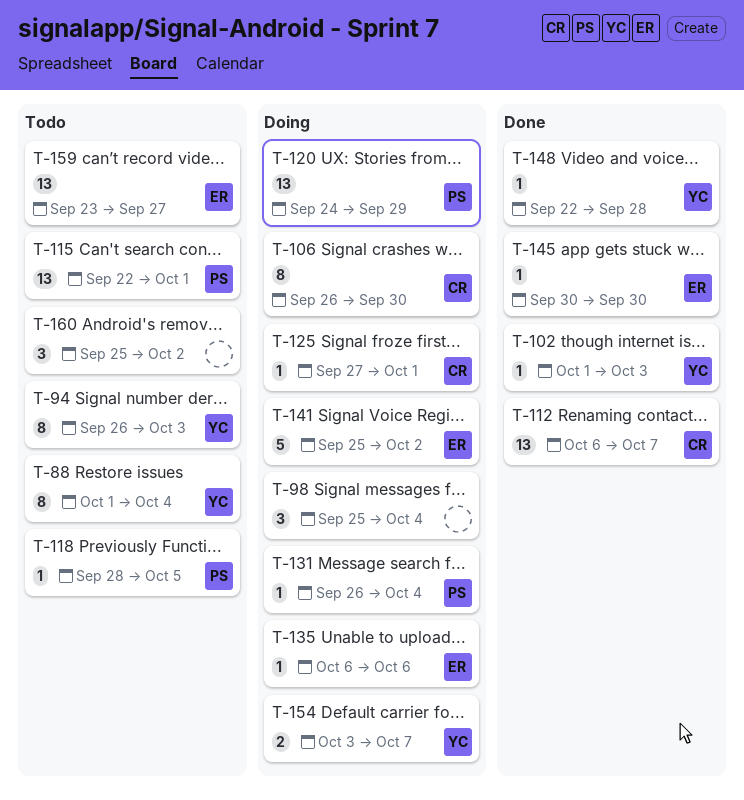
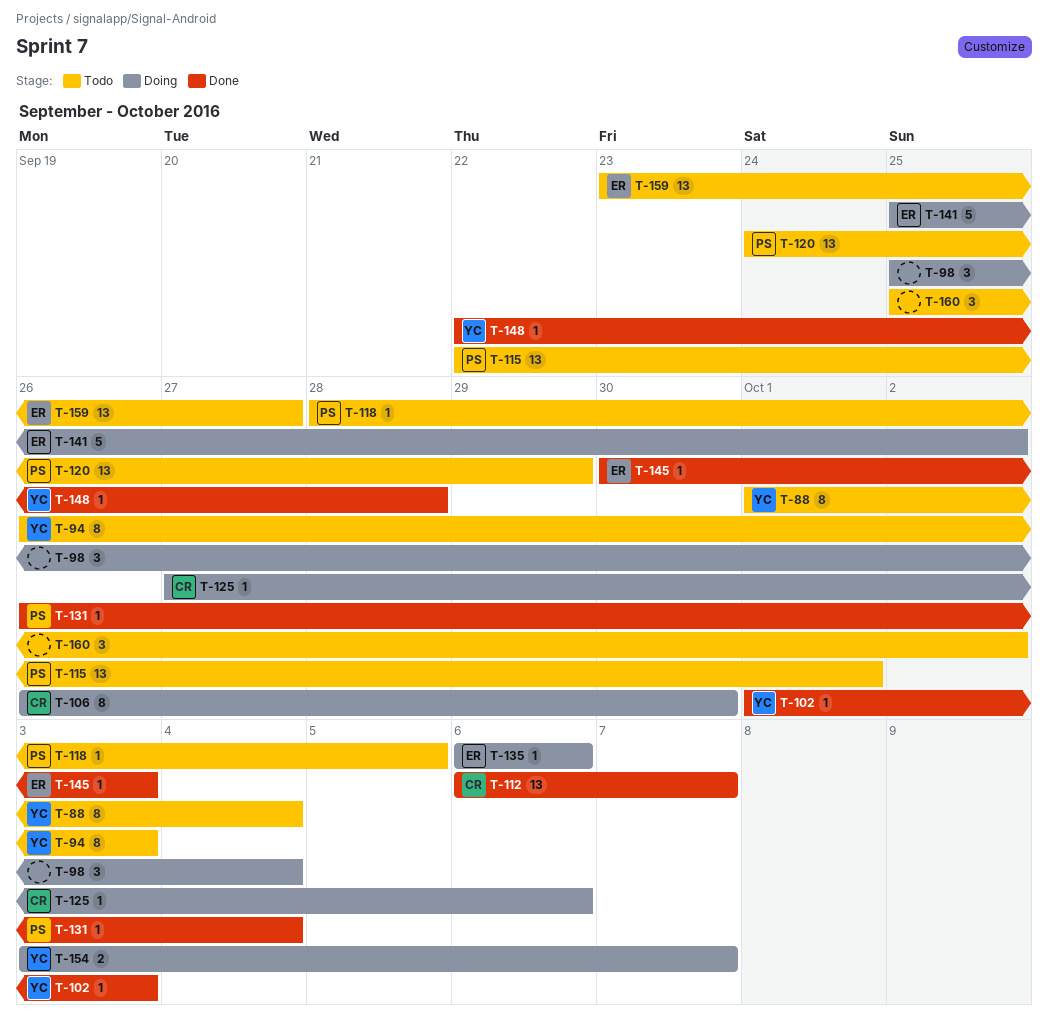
T-120, status: Doing -> Todo
T-125, due: Oct 1 -> Oct 6
T-131, status: Doing -> Done
T-145, due: Sep 30 -> Oct 3

